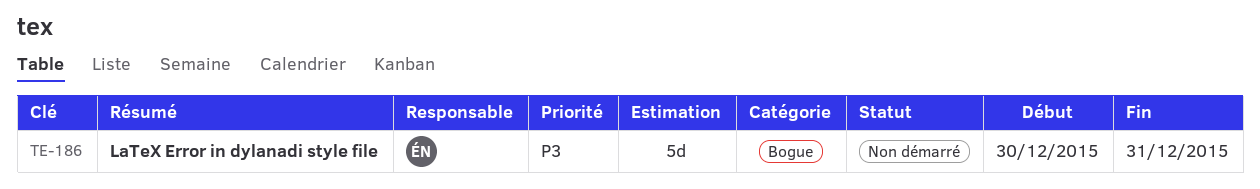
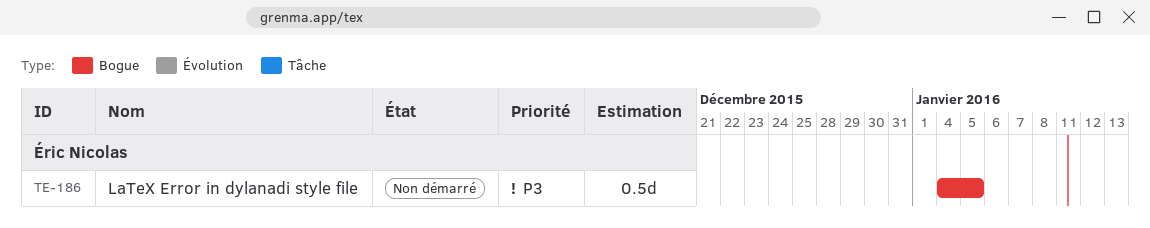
TE-186, estimate: 5d -> 0.5d
TE-186, start: Dec 30 -> Jan 4
TE-186, due: Dec 31 -> Jan 5

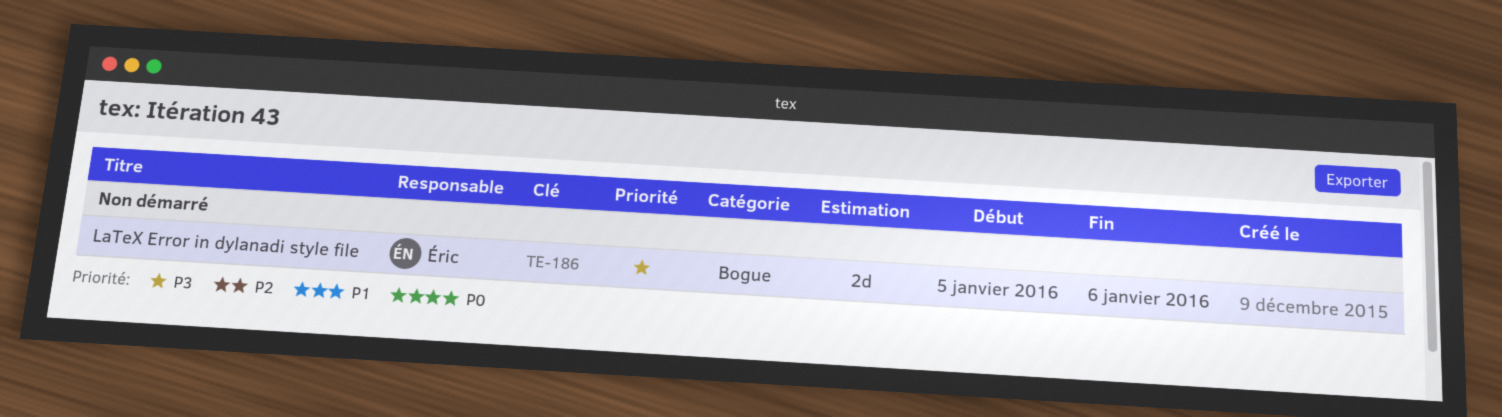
TE-186, estimate: 0.5d -> 2d
TE-186, start: Jan 4 -> Jan 5
TE-186, due: Jan 5 -> Jan 6

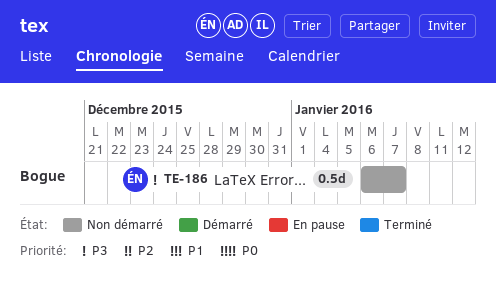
TE-186, estimate: 2d -> 0.5d
TE-186, start: Jan 5 -> Jan 6
TE-186, due: Jan 6 -> Jan 7

